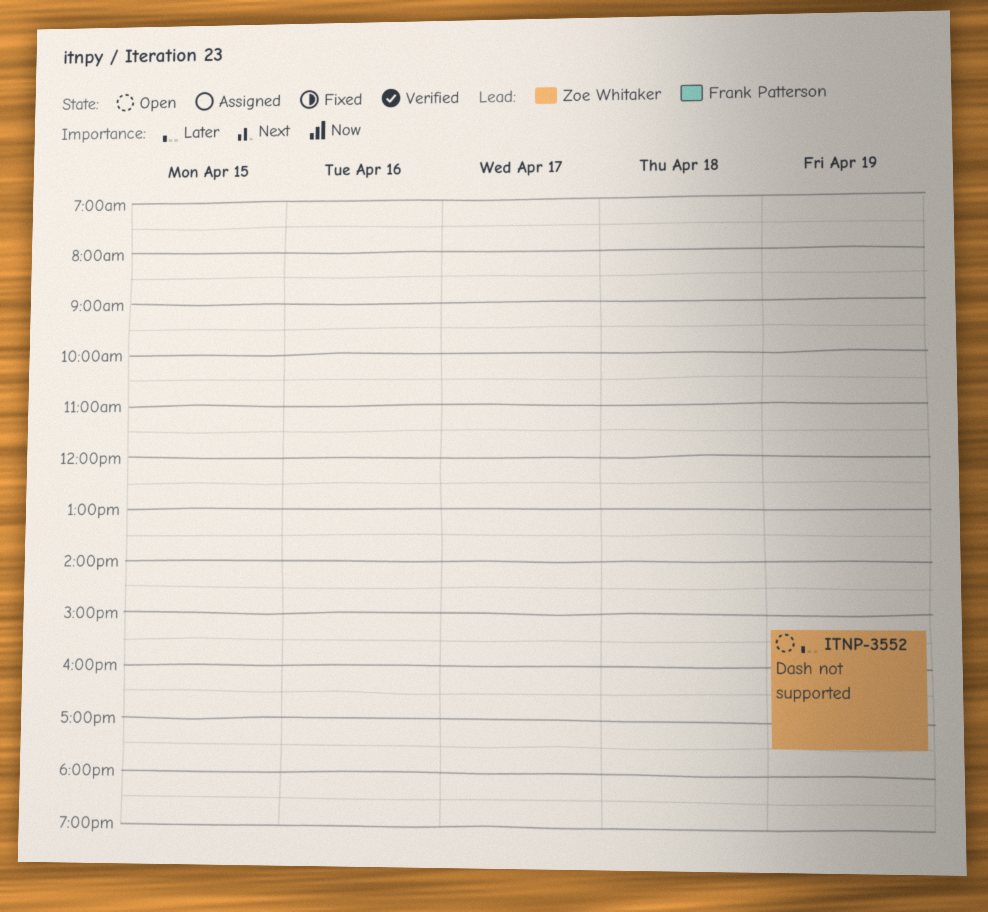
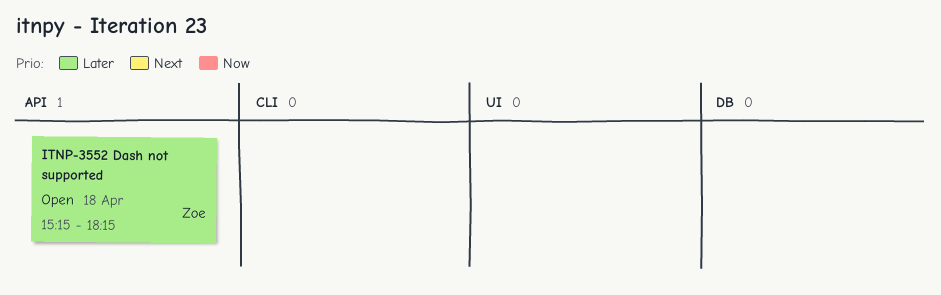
ITNP-3552, day: Apr 19 -> Apr 18
ITNP-3552, ends: 17:30 -> 18:15

